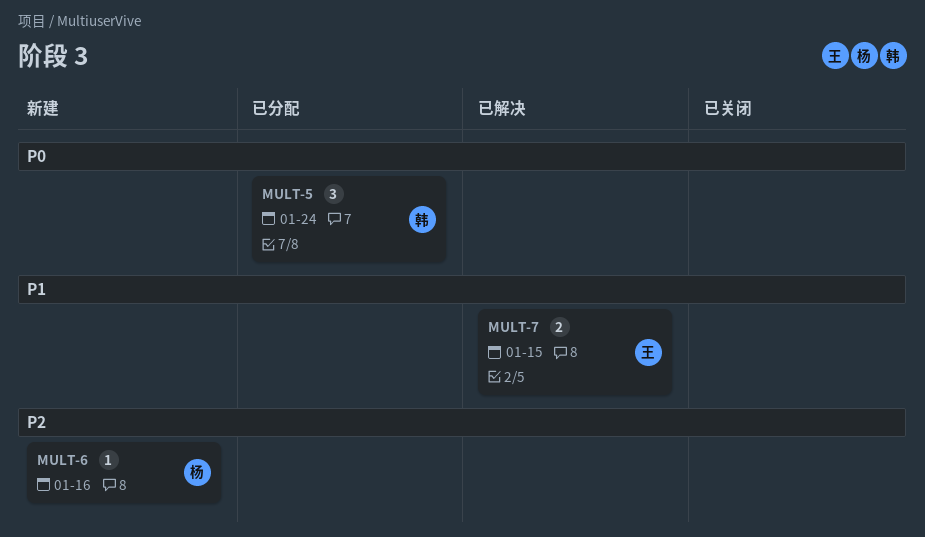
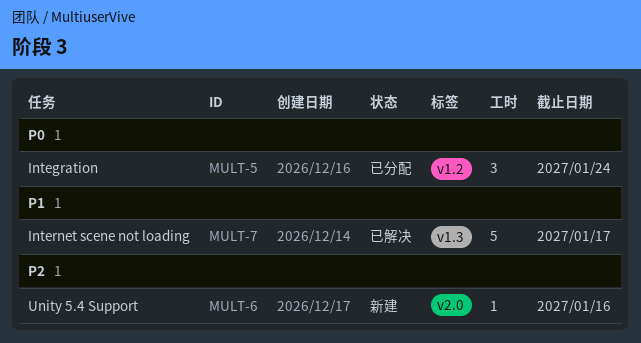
MULT-7, estimate: 2 -> 5
MULT-7, due: Jan 15 -> Jan 17

